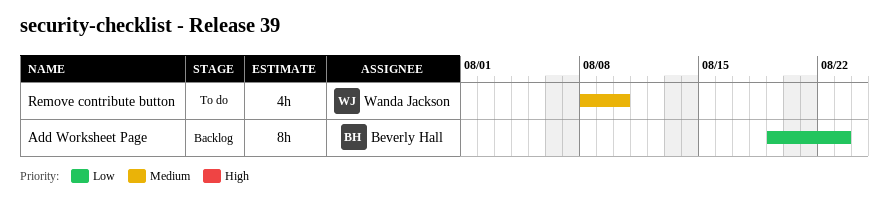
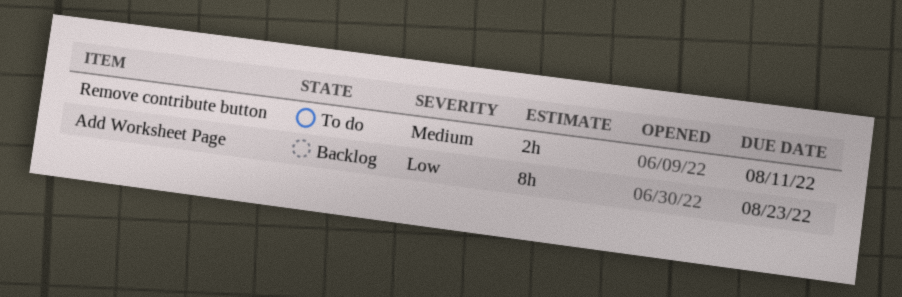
Remove contribute button, estimate: 4h -> 2h
Remove contribute button, due: Aug 10 -> Aug 11

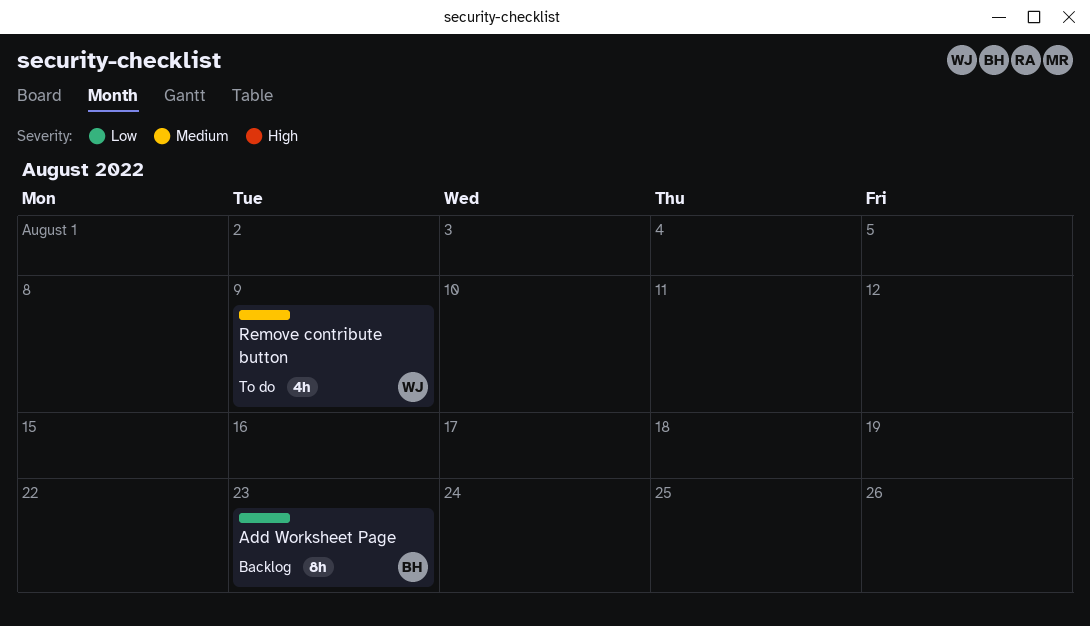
Remove contribute button, estimate: 2h -> 4h
Remove contribute button, due: Aug 11 -> Aug 9

